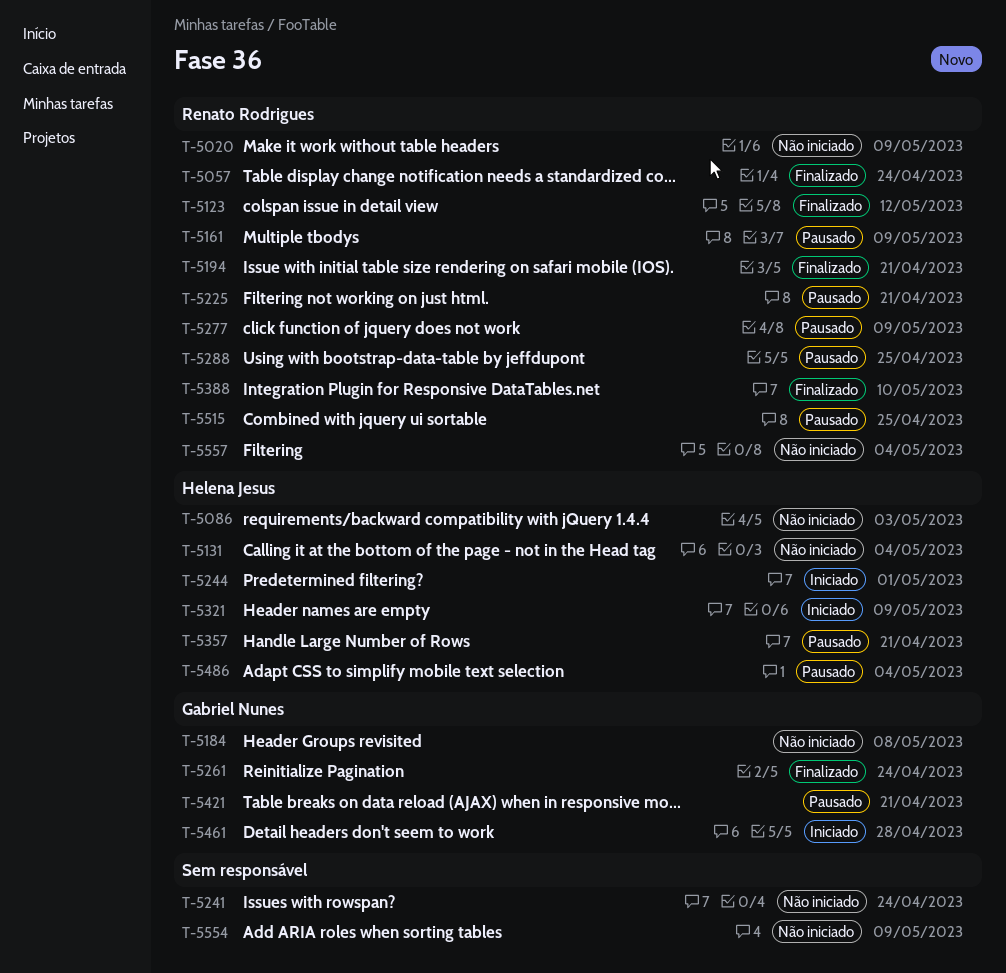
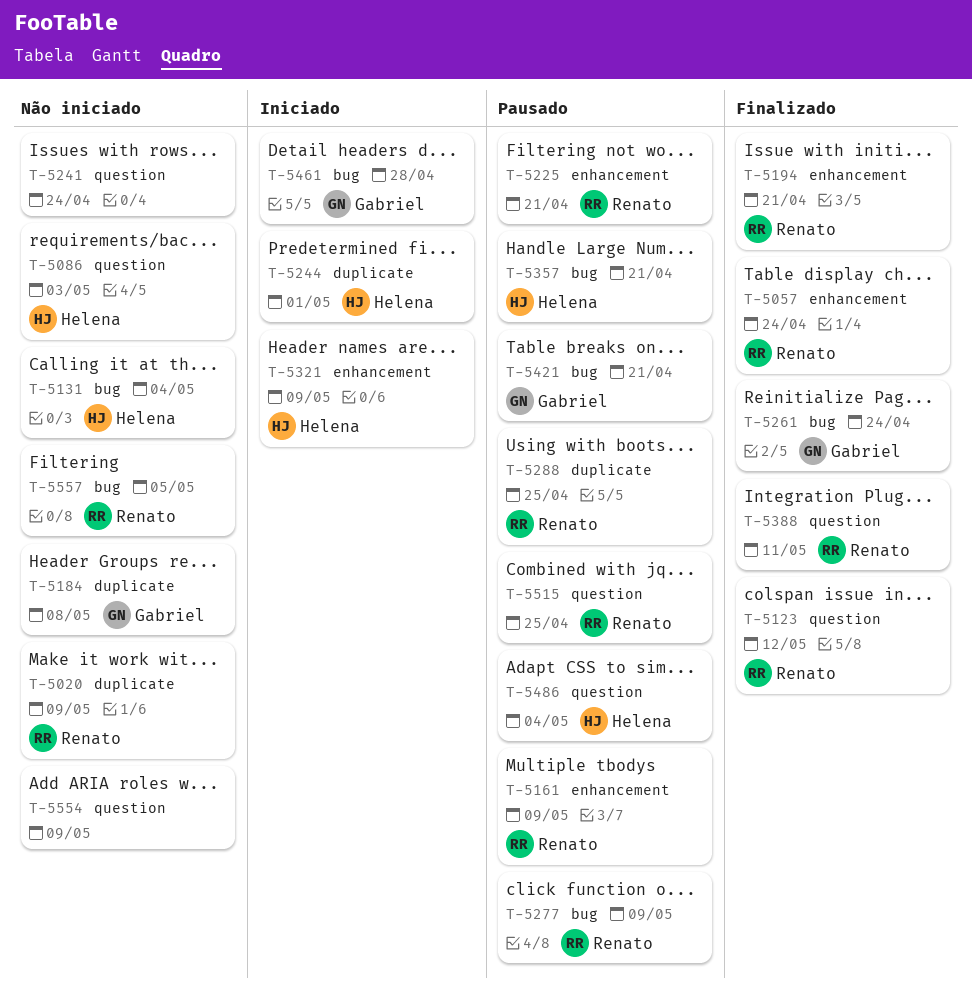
T-5388, due: May 10 -> May 11
T-5557, due: May 4 -> May 5

